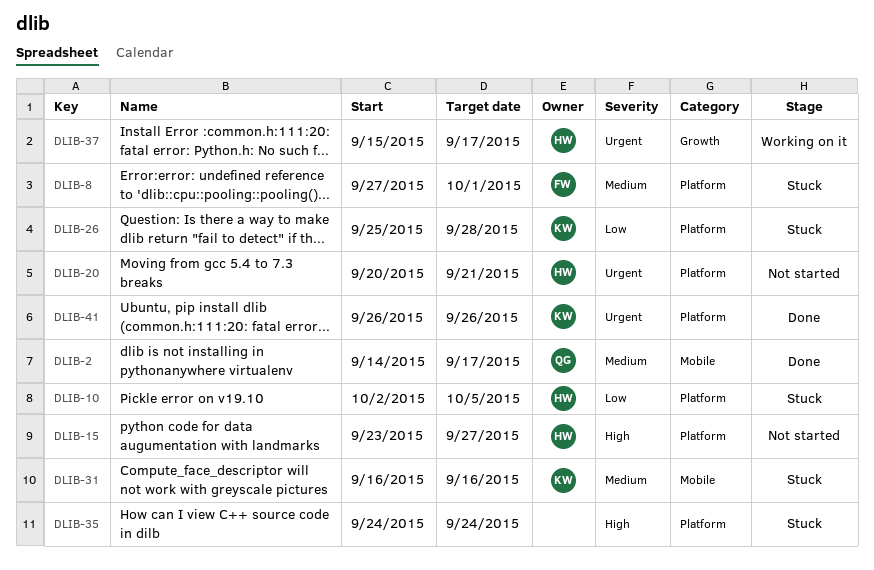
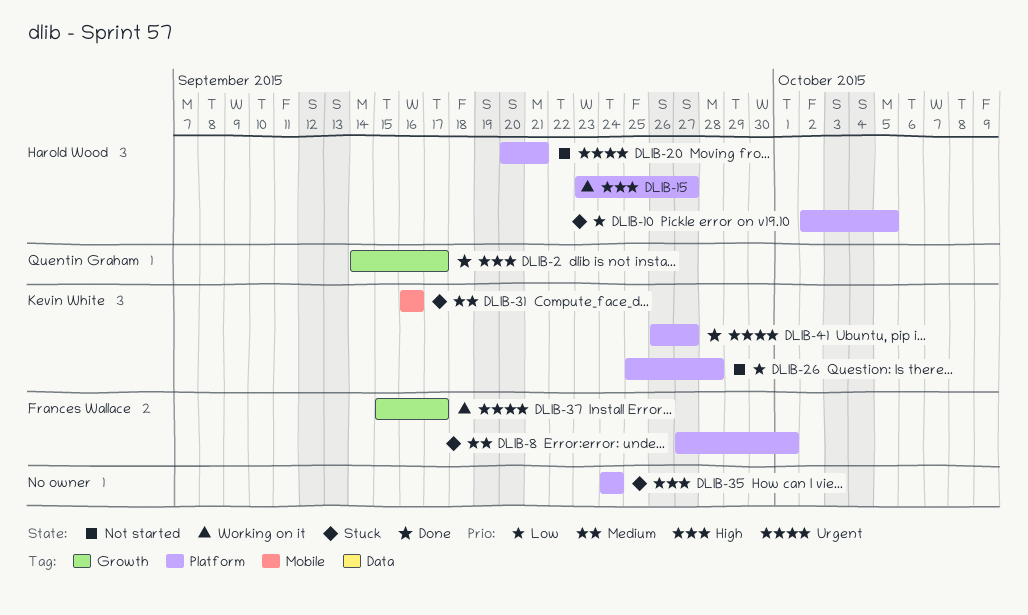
DLIB-2, priority: Medium -> High
DLIB-2, label: Mobile -> Growth
DLIB-15, status: Not started -> Working on it
DLIB-26, status: Stuck -> Not started
DLIB-37, owner: Harold Wood -> Frances Wallace
DLIB-41, due: Sep 26 -> Sep 27

